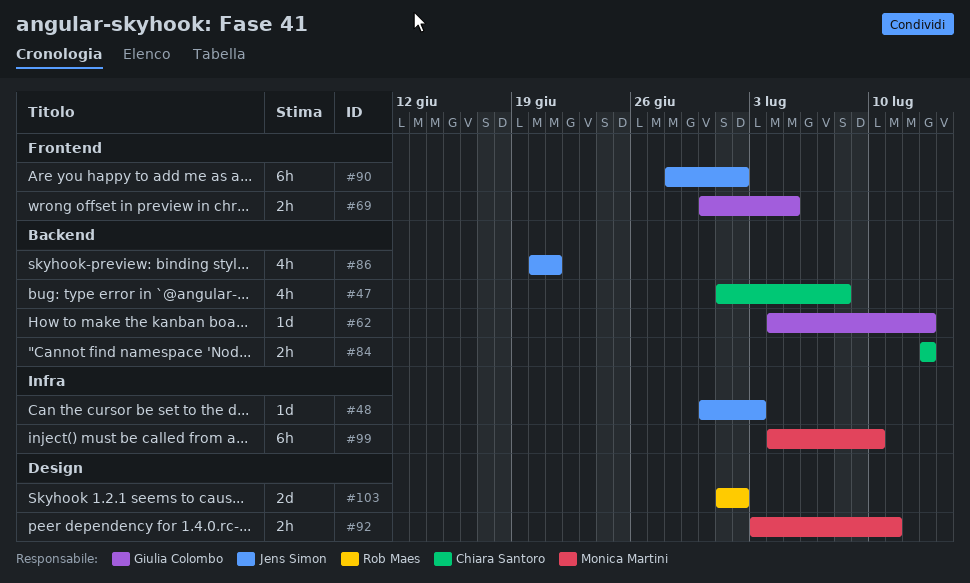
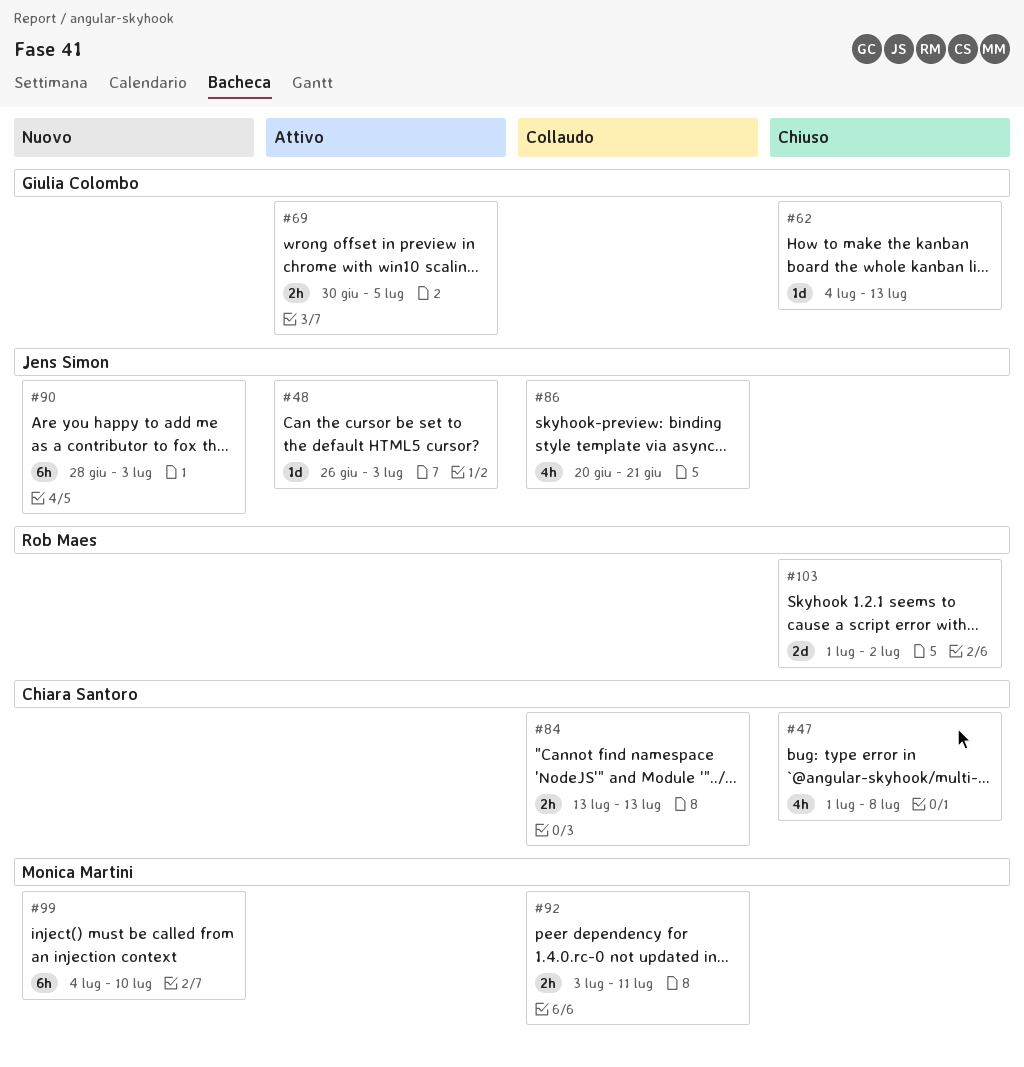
#48, start: Jun 30 -> Jun 26
#90, due: Jul 2 -> Jul 3

